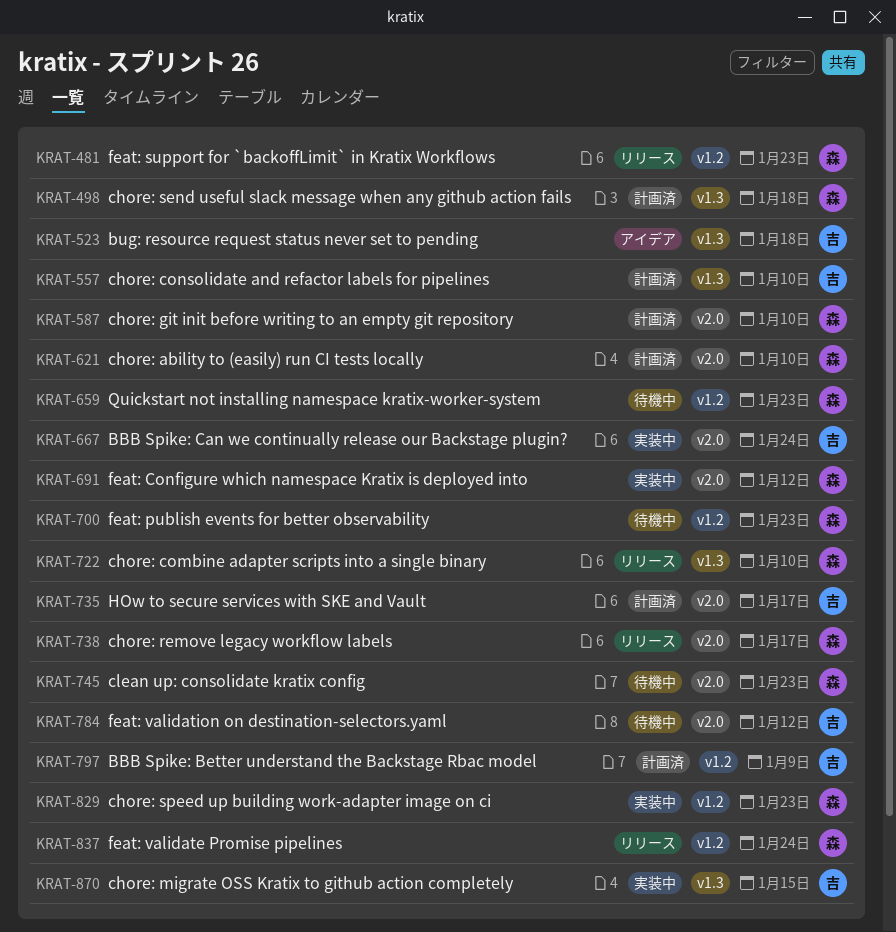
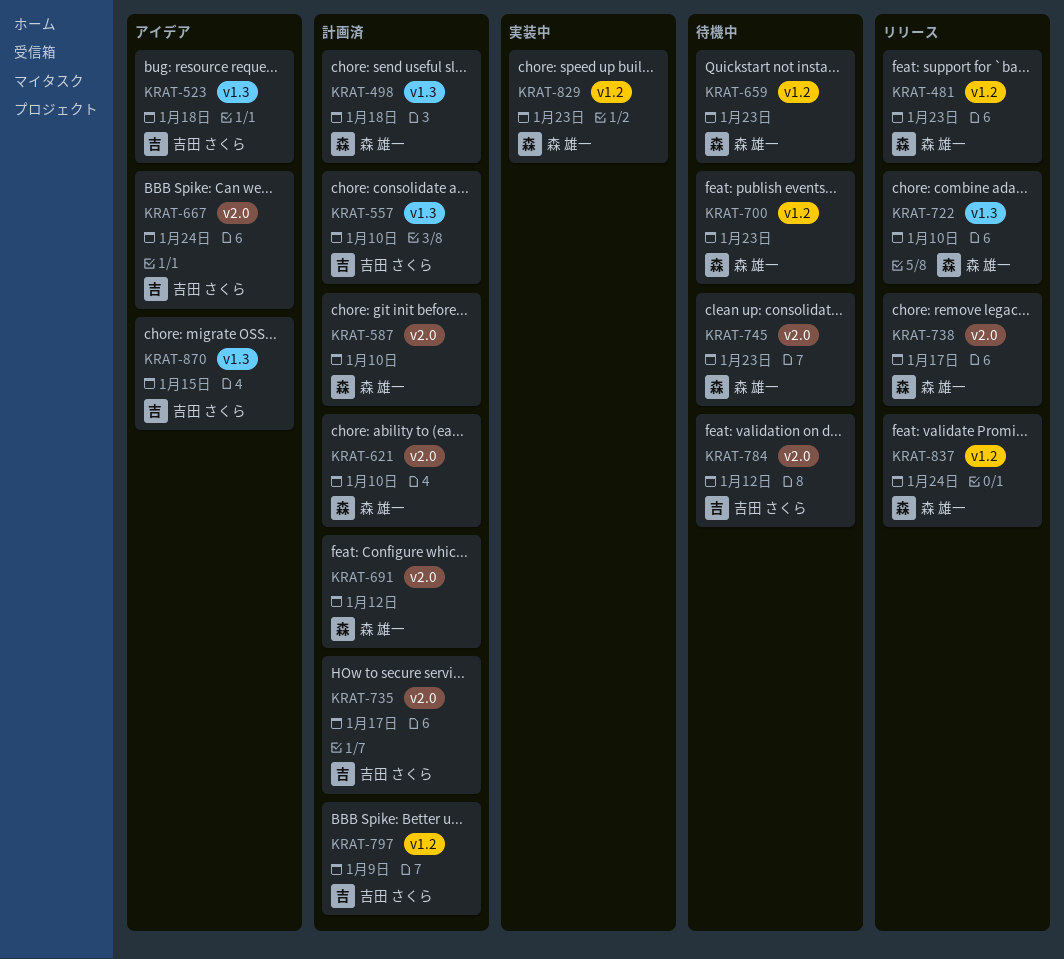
KRAT-667, status: 実装中 -> アイデア
KRAT-691, status: 実装中 -> 計画済
KRAT-870, status: 実装中 -> アイデア

